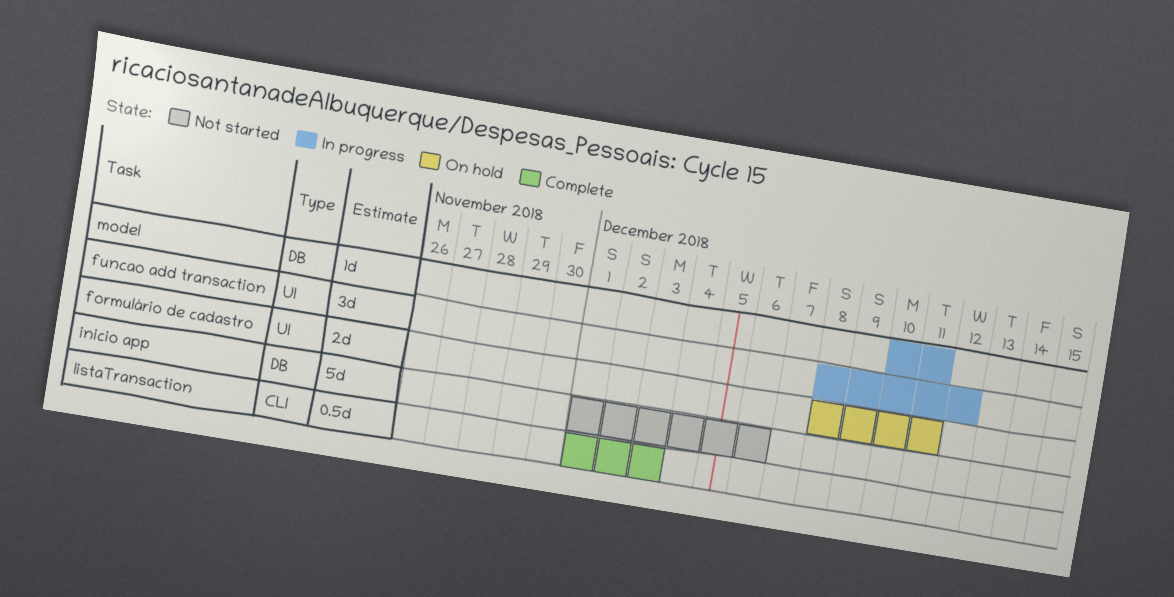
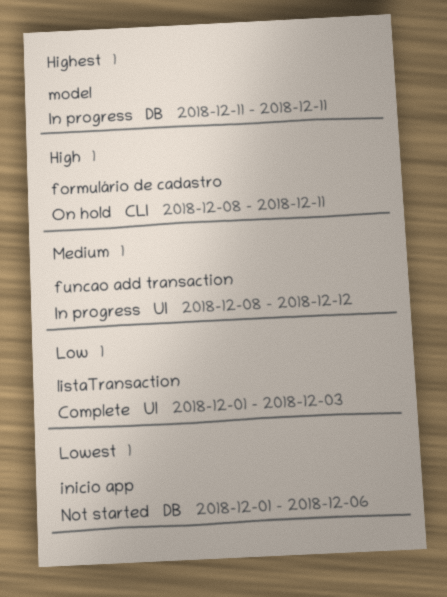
formulário de cadastro, label: UI -> CLI
listaTransaction, label: CLI -> UI
model, start: Dec 10 -> Dec 11

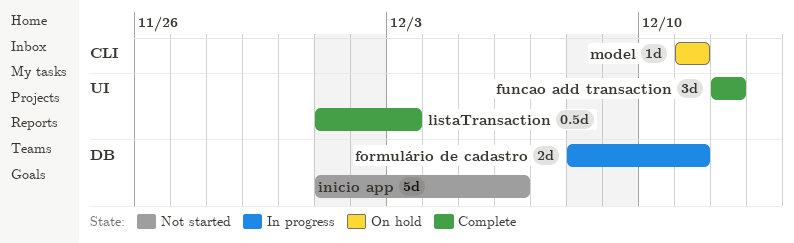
formulário de cadastro, status: On hold -> In progress
formulário de cadastro, label: CLI -> DB
funcao add transaction, status: In progress -> Complete
funcao add transaction, start: Dec 8 -> Dec 12
model, status: In progress -> On hold
model, label: DB -> CLI

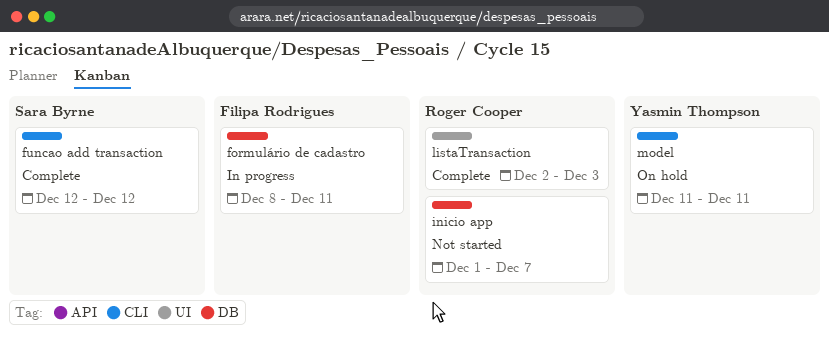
funcao add transaction, label: UI -> CLI
inicio app, due: Dec 6 -> Dec 7
listaTransaction, start: Dec 1 -> Dec 2

